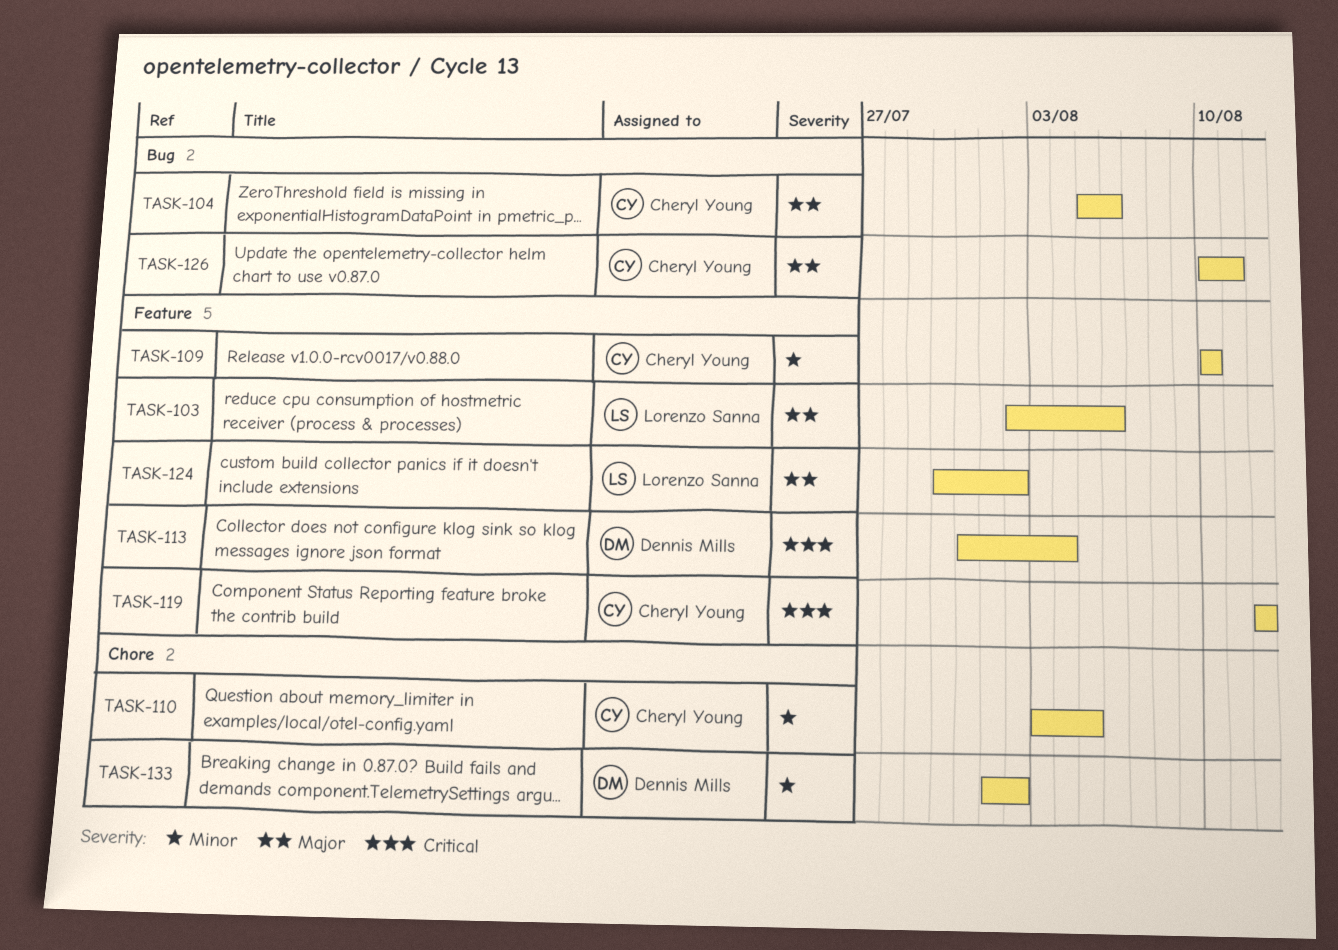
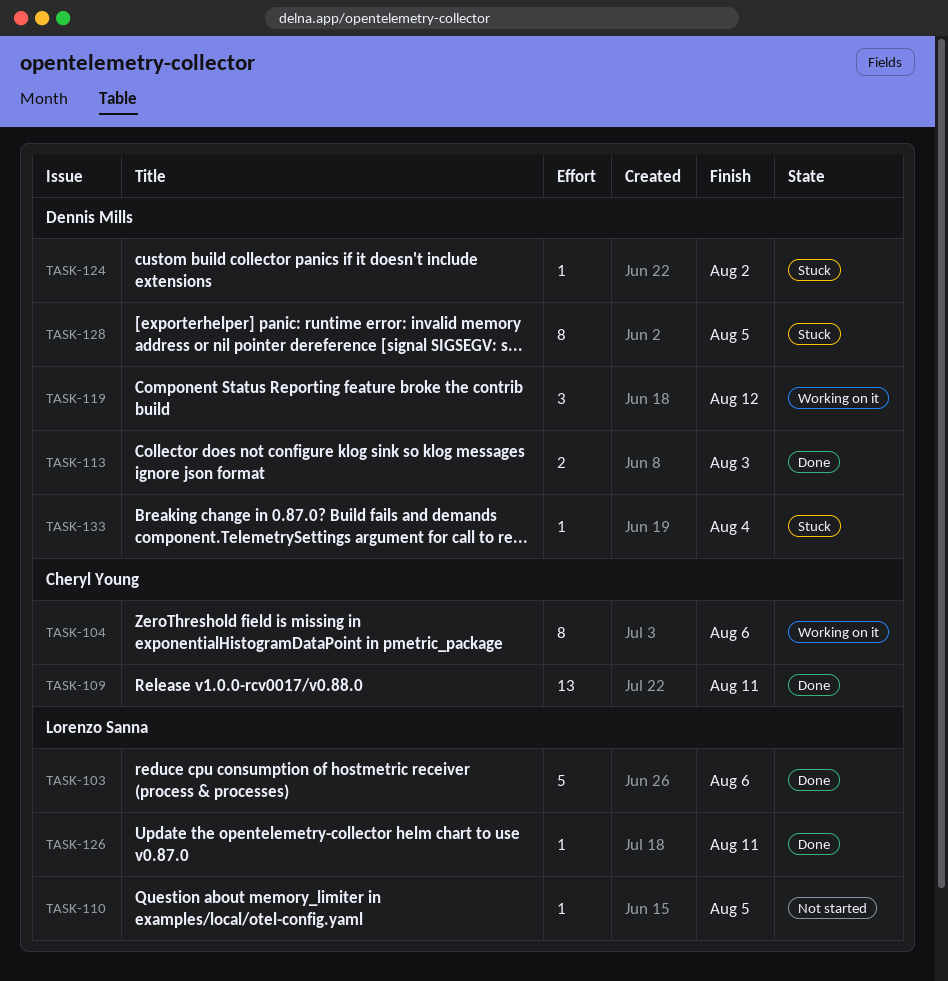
TASK-109, due: Aug 10 -> Aug 11
TASK-110, owner: Cheryl Young -> Lorenzo Sanna
TASK-113, due: Aug 4 -> Aug 3
TASK-119, owner: Cheryl Young -> Dennis Mills
TASK-124, owner: Lorenzo Sanna -> Dennis Mills
TASK-126, owner: Cheryl Young -> Lorenzo Sanna
TASK-128: none -> present
TASK-133, due: Aug 2 -> Aug 4

